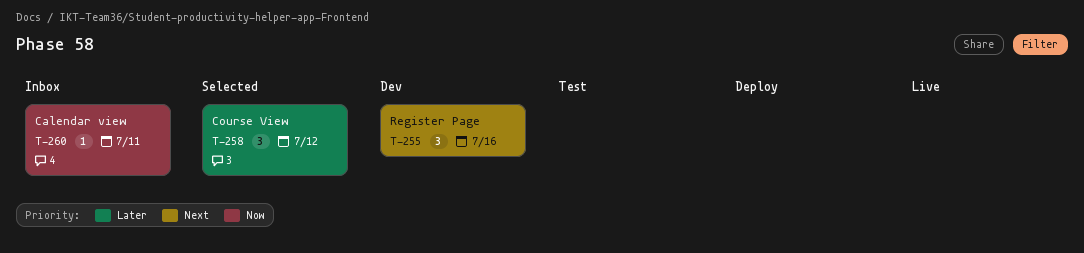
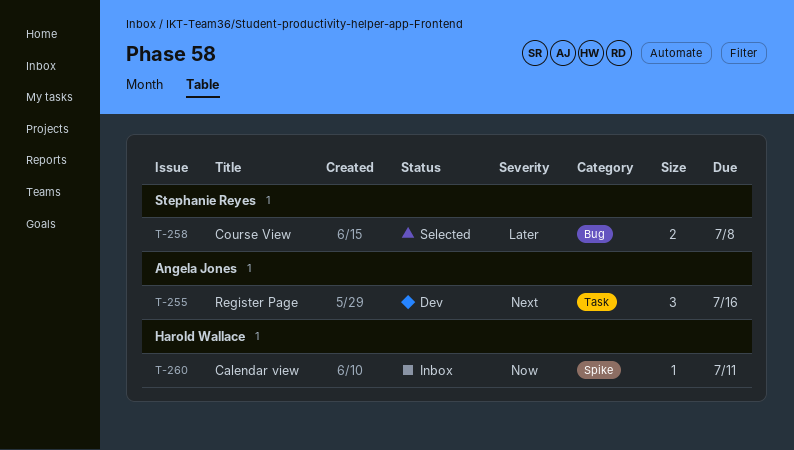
T-258, estimate: 3 -> 2
T-258, due: Jul 12 -> Jul 8

